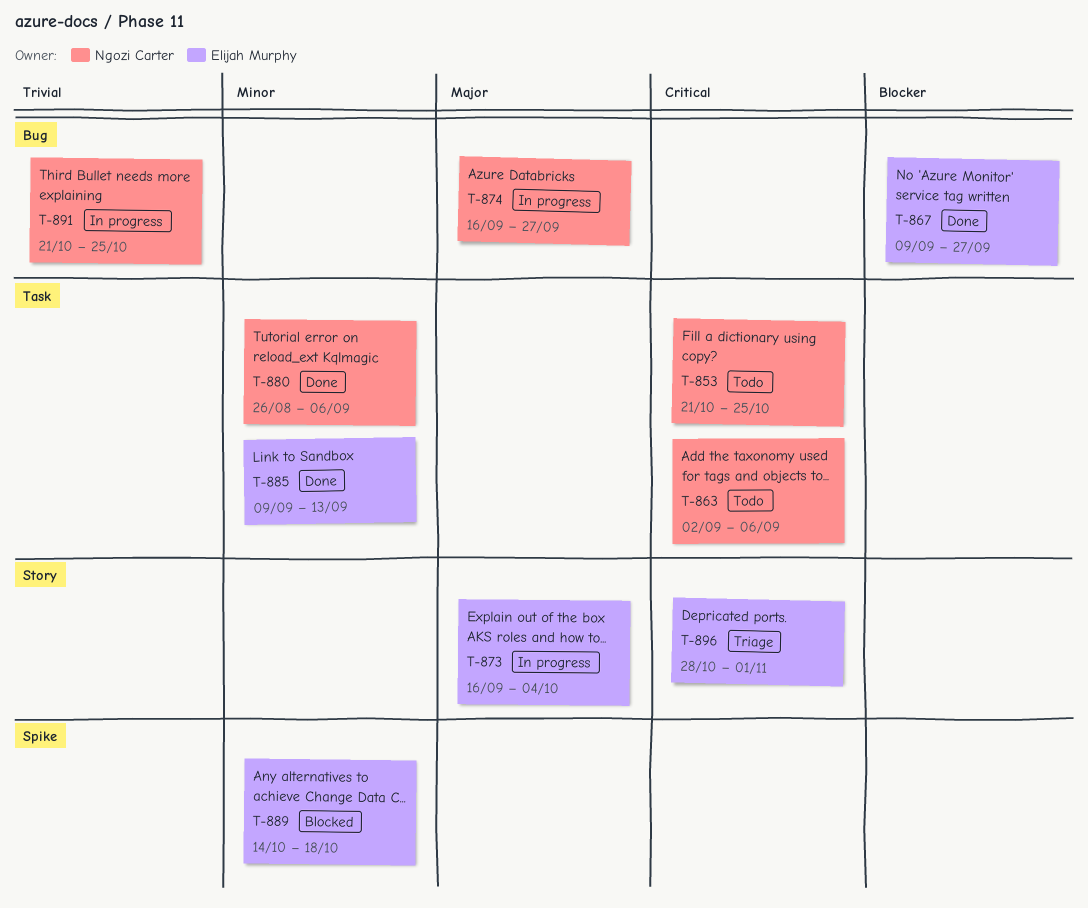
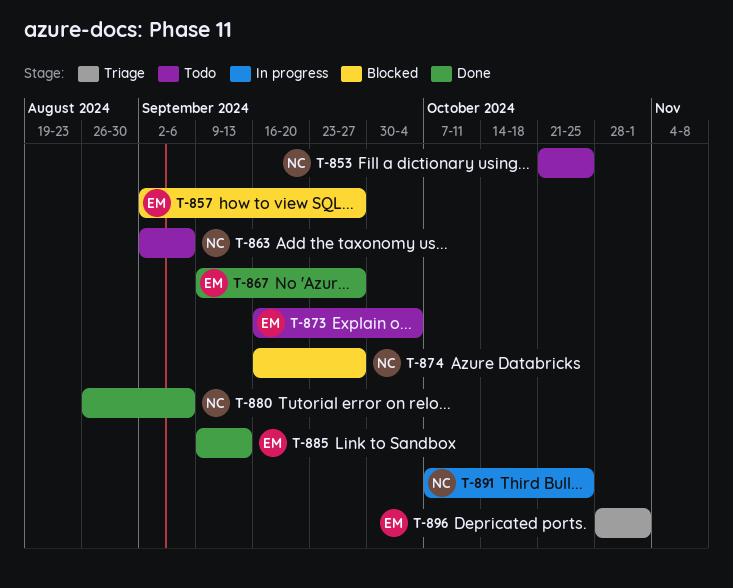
T-857: none -> present
T-873, status: In progress -> Todo
T-874, status: In progress -> Blocked
T-889: present -> none
T-891, start: Oct 21 -> Oct 7

